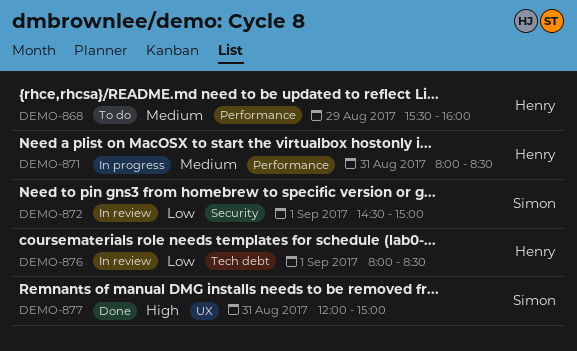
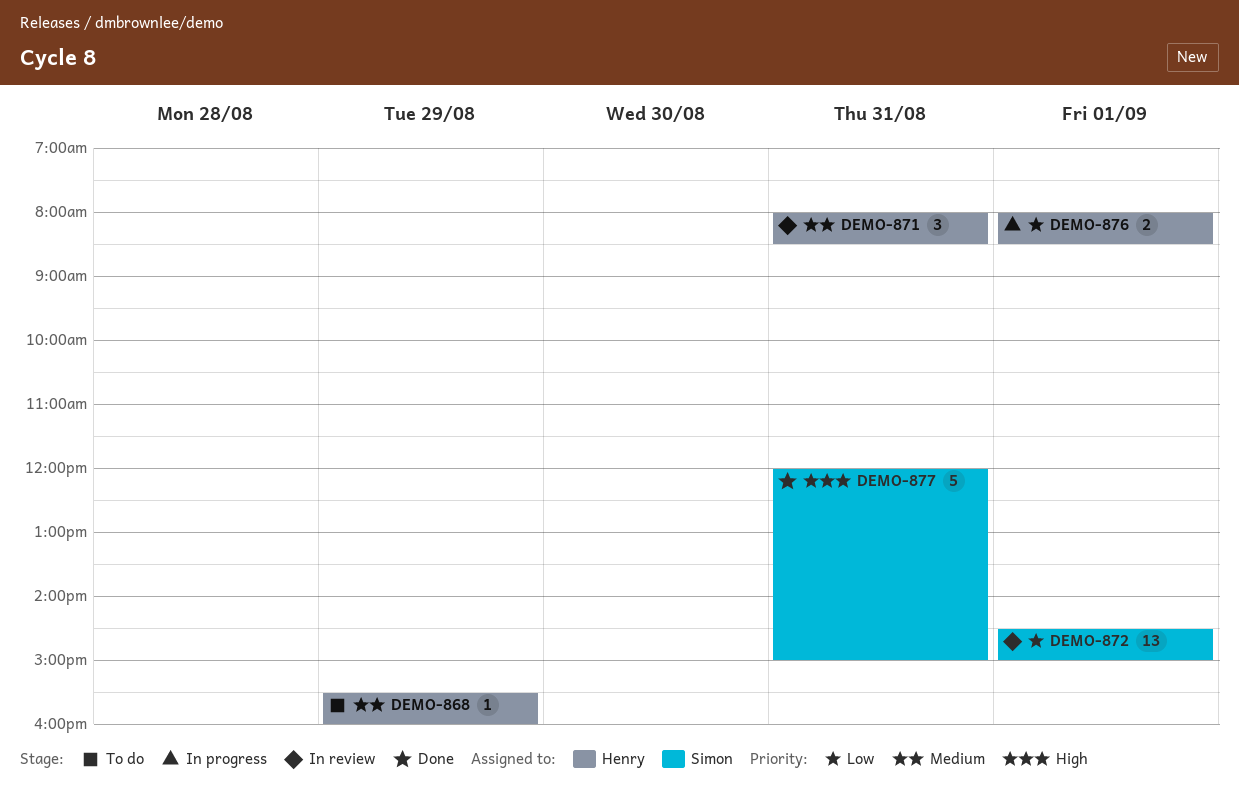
DEMO-871, status: In progress -> In review
DEMO-876, status: In review -> In progress

